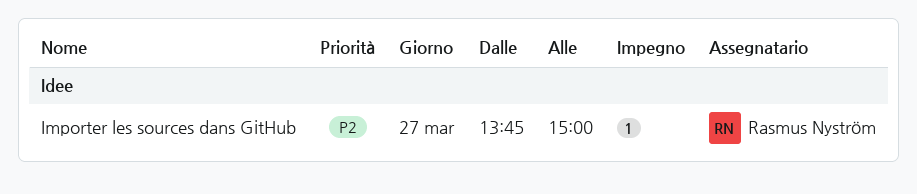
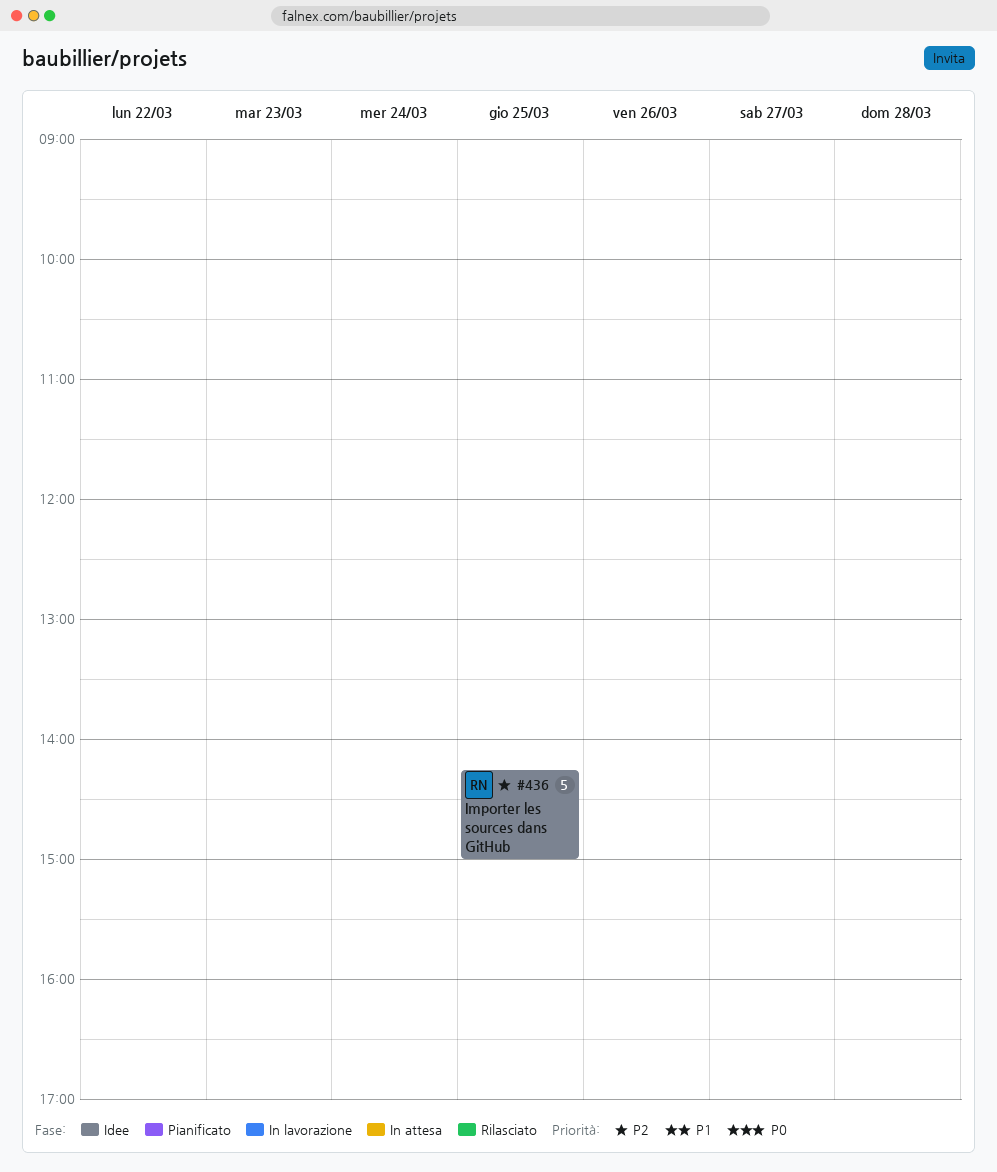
Importer les sources dans GitHub, estimate: 1 -> 5
Importer les sources dans GitHub, day: Mar 27 -> Mar 25
Importer les sources dans GitHub, begins: 13:45 -> 14:15

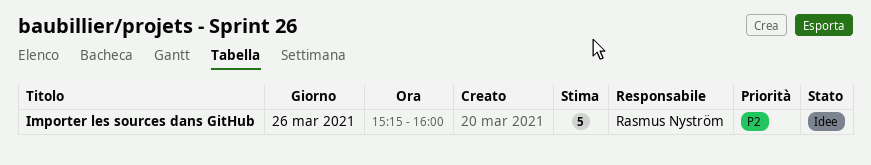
Importer les sources dans GitHub, day: Mar 25 -> Mar 26
Importer les sources dans GitHub, begins: 14:15 -> 15:15
Importer les sources dans GitHub, ends: 15:00 -> 16:00

